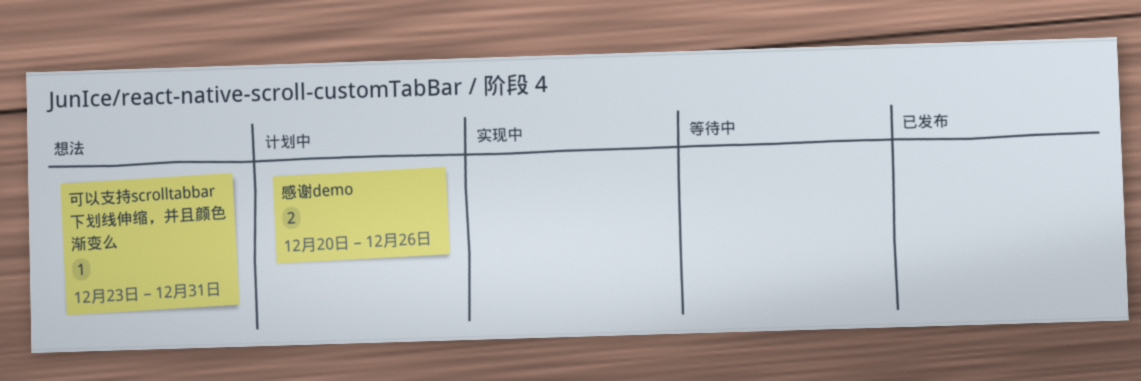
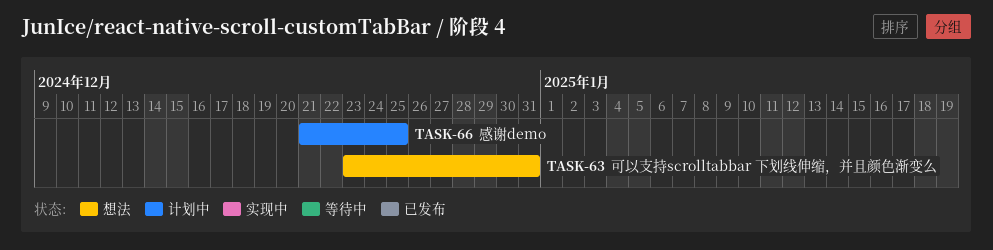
感谢demo, start: Dec 20 -> Dec 21
感谢demo, due: Dec 26 -> Dec 25

